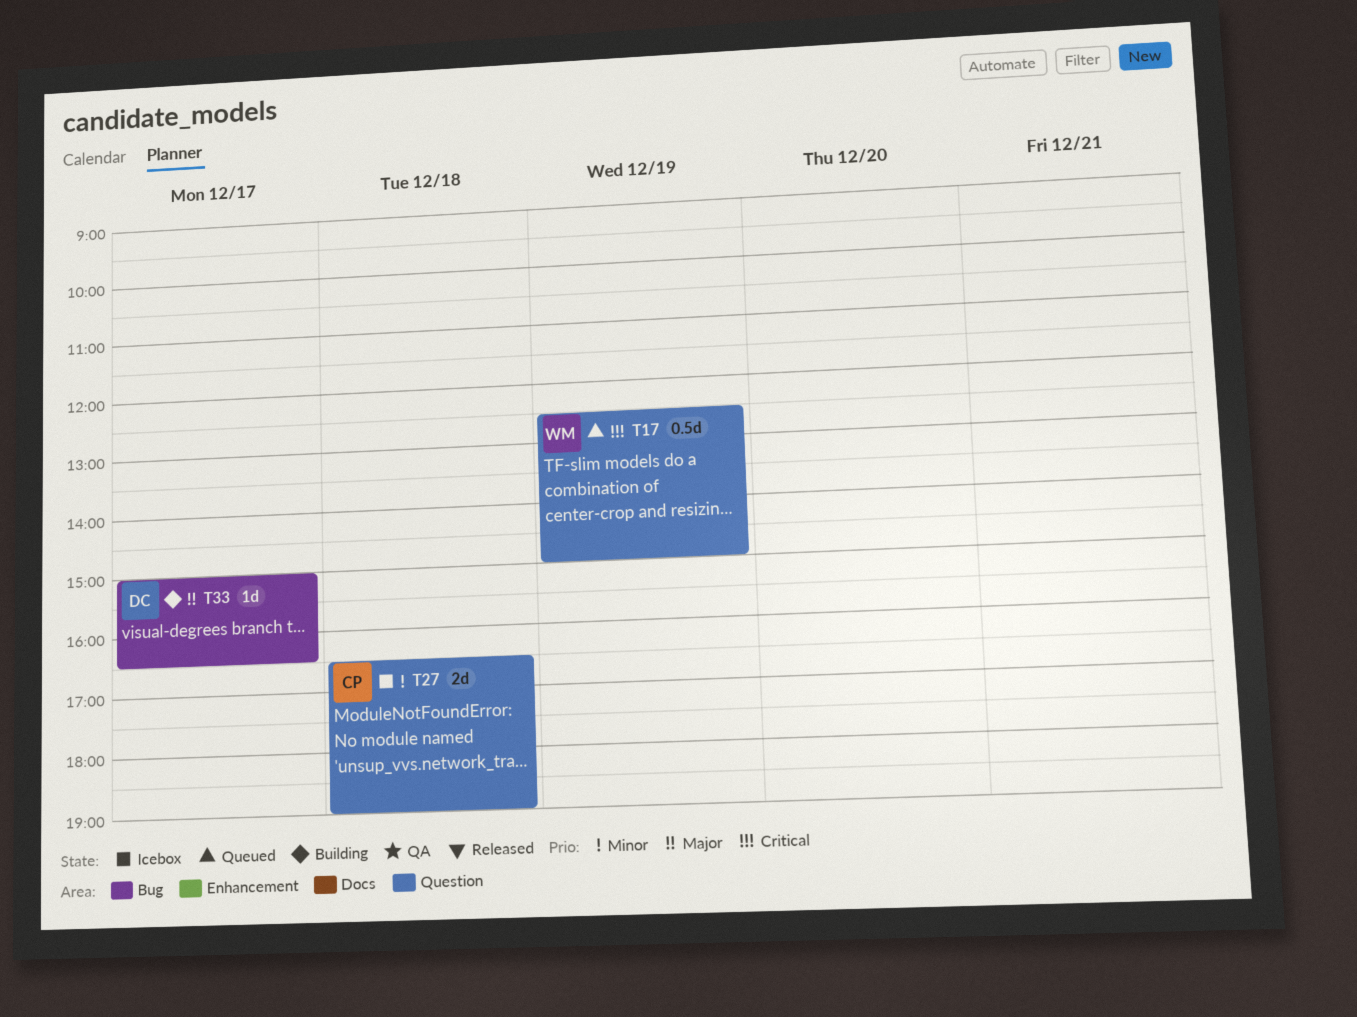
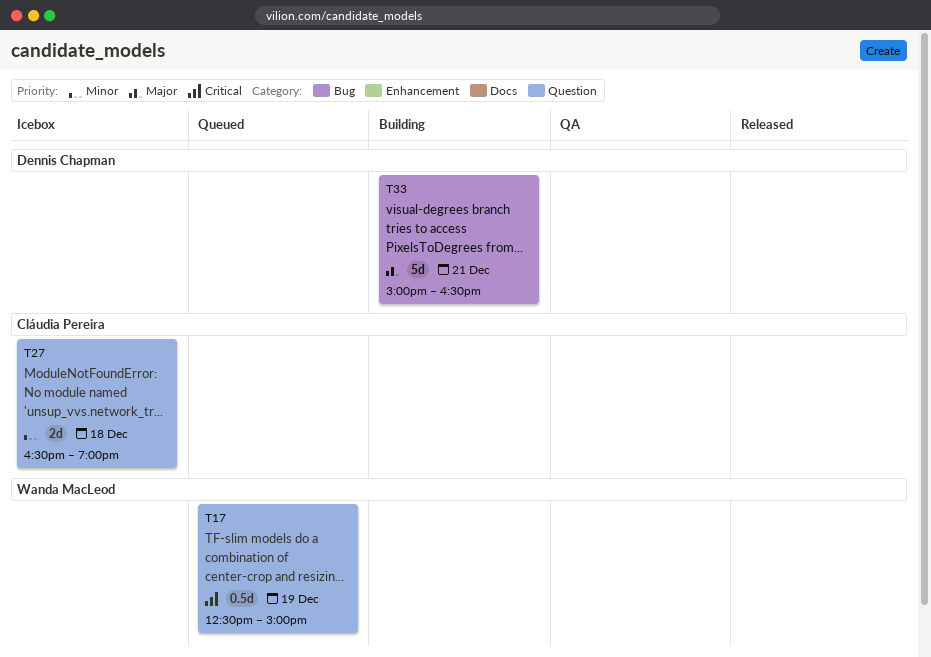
T33, estimate: 1d -> 5d
T33, day: Dec 17 -> Dec 21

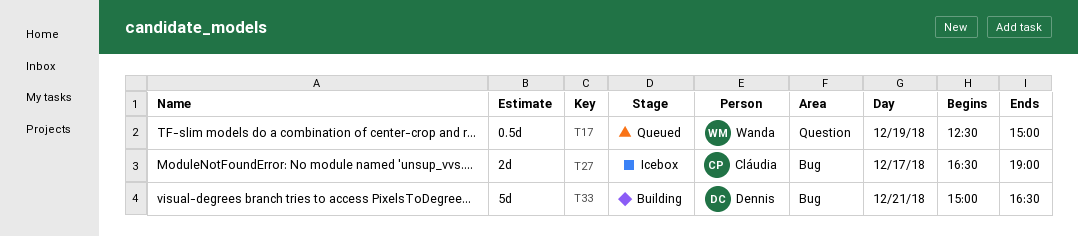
T27, label: Question -> Bug
T27, day: Dec 18 -> Dec 17

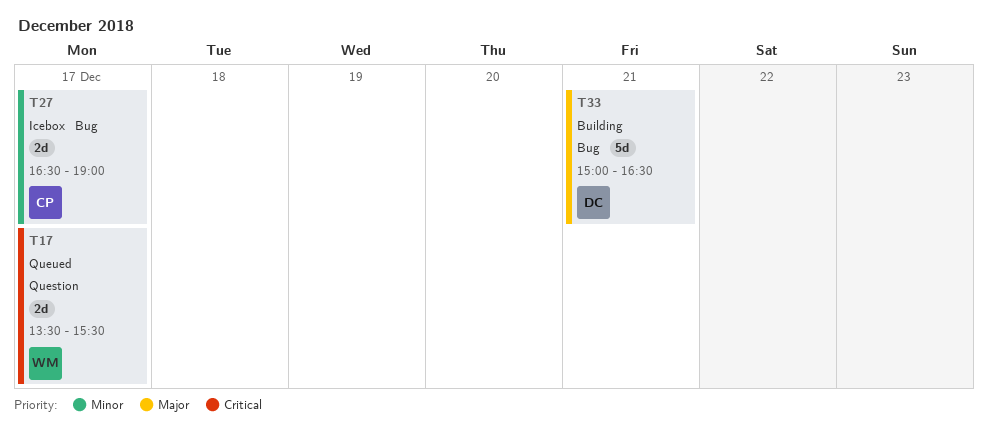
T17, estimate: 0.5d -> 2d
T17, day: Dec 19 -> Dec 17
T17, begins: 12:30 -> 13:30
T17, ends: 15:00 -> 15:30

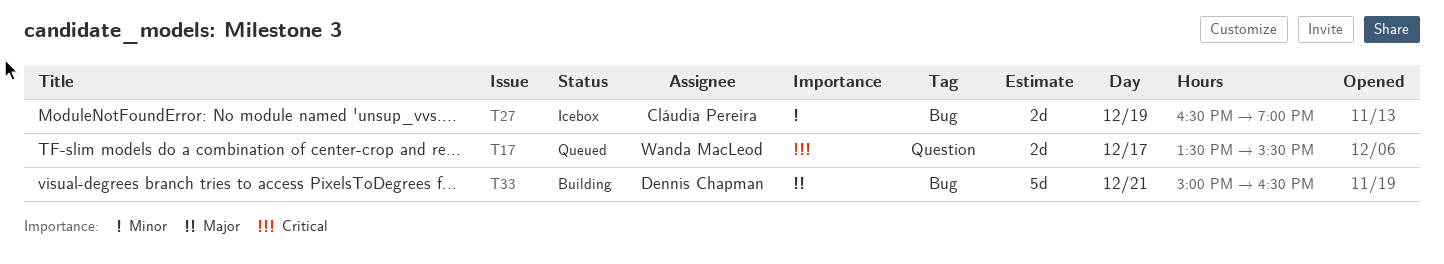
T27, day: Dec 17 -> Dec 19

